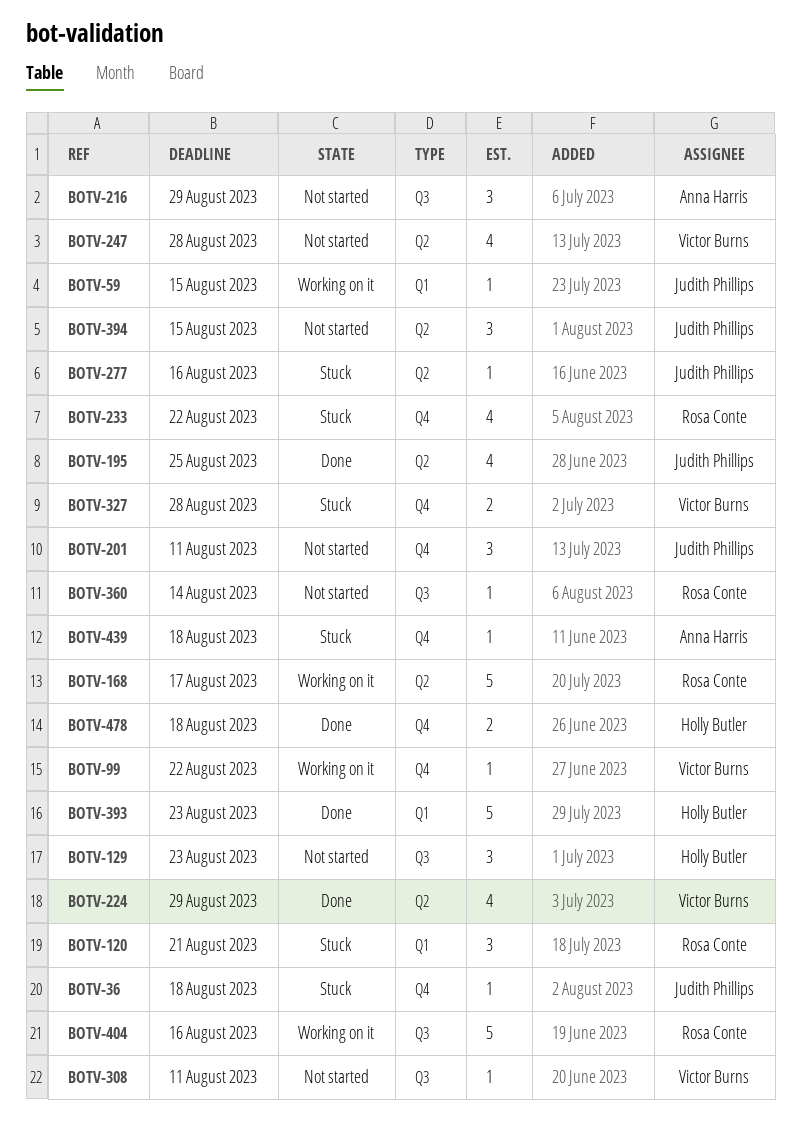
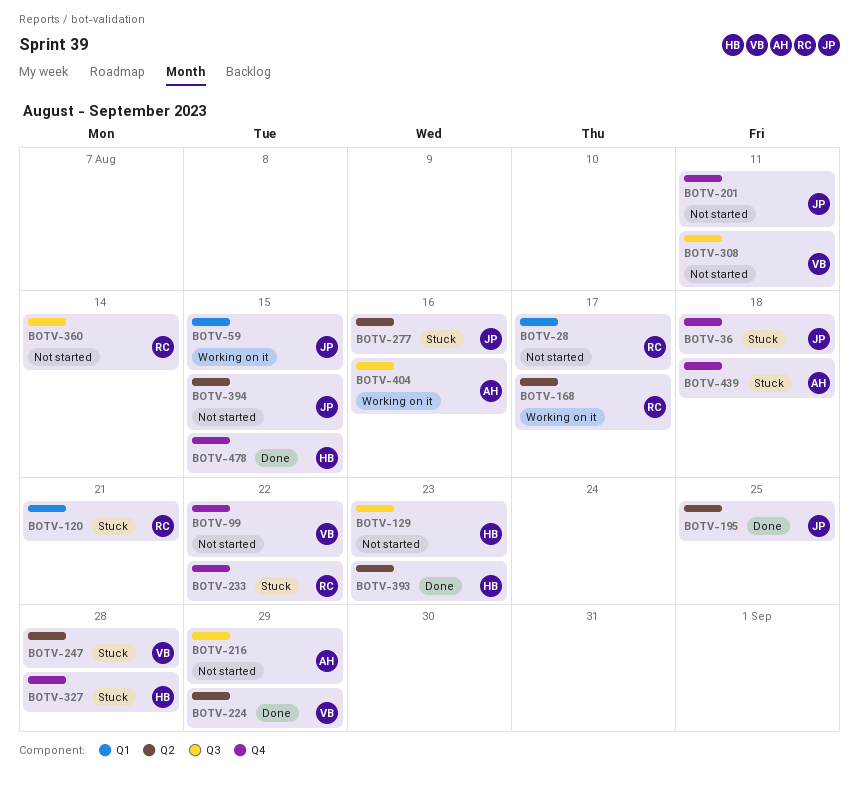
BOTV-28: none -> present
BOTV-99, status: Working on it -> Not started
BOTV-247, status: Not started -> Stuck
BOTV-327, owner: Victor Burns -> Holly Butler
BOTV-393, label: Q1 -> Q2
BOTV-404, owner: Rosa Conte -> Anna Harris
BOTV-478, due: Aug 18 -> Aug 15

